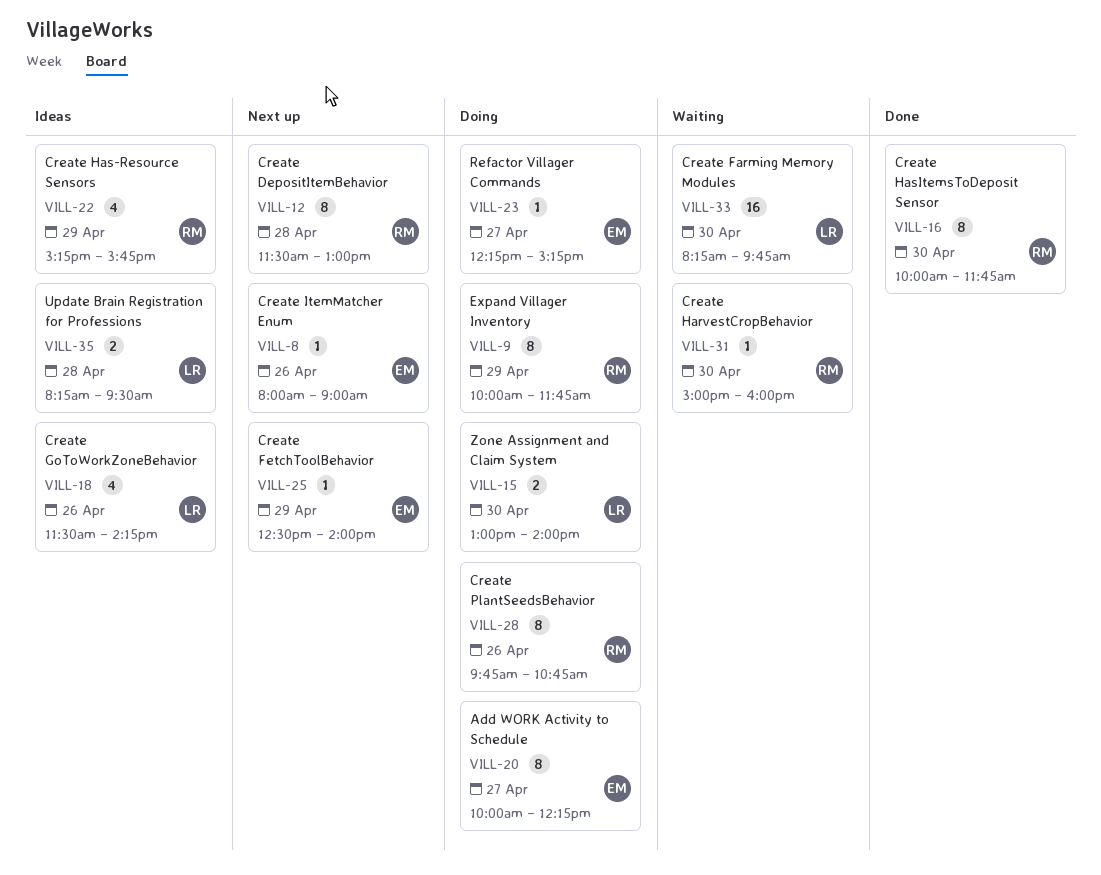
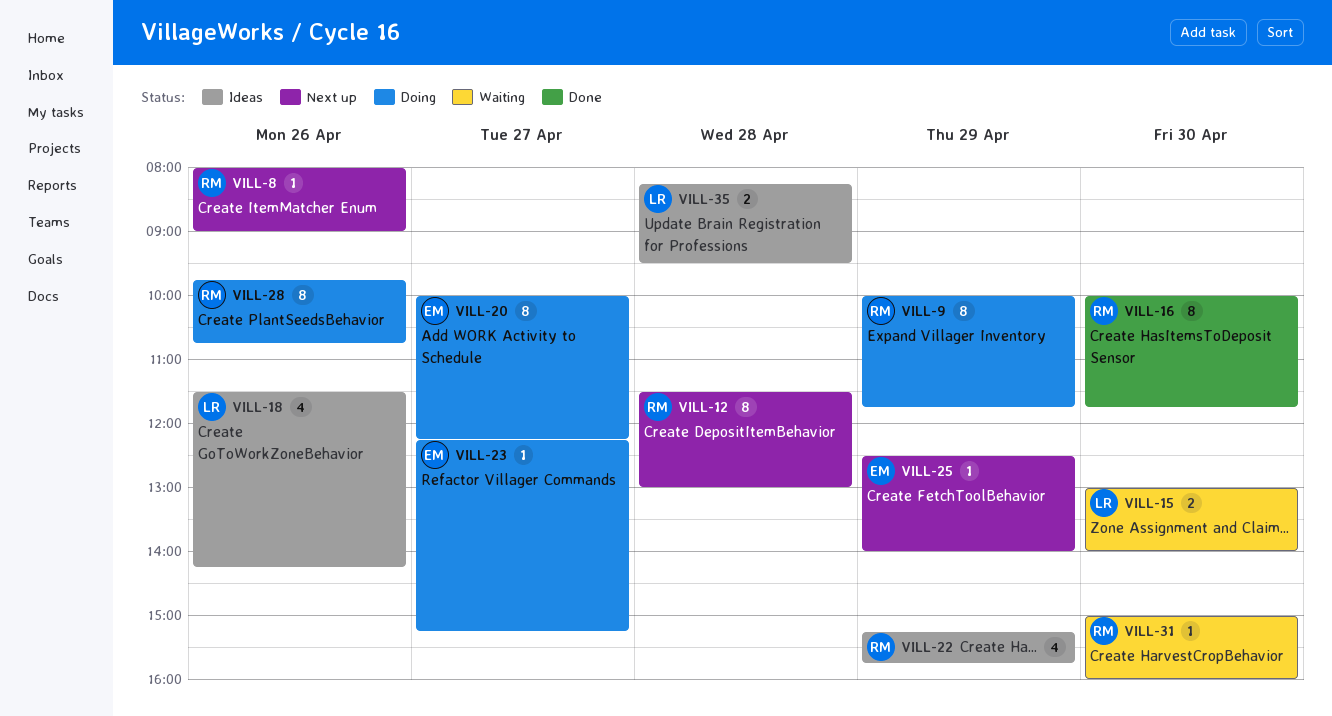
VILL-8, owner: EM -> RM
VILL-15, status: Doing -> Waiting
VILL-33: present -> none

